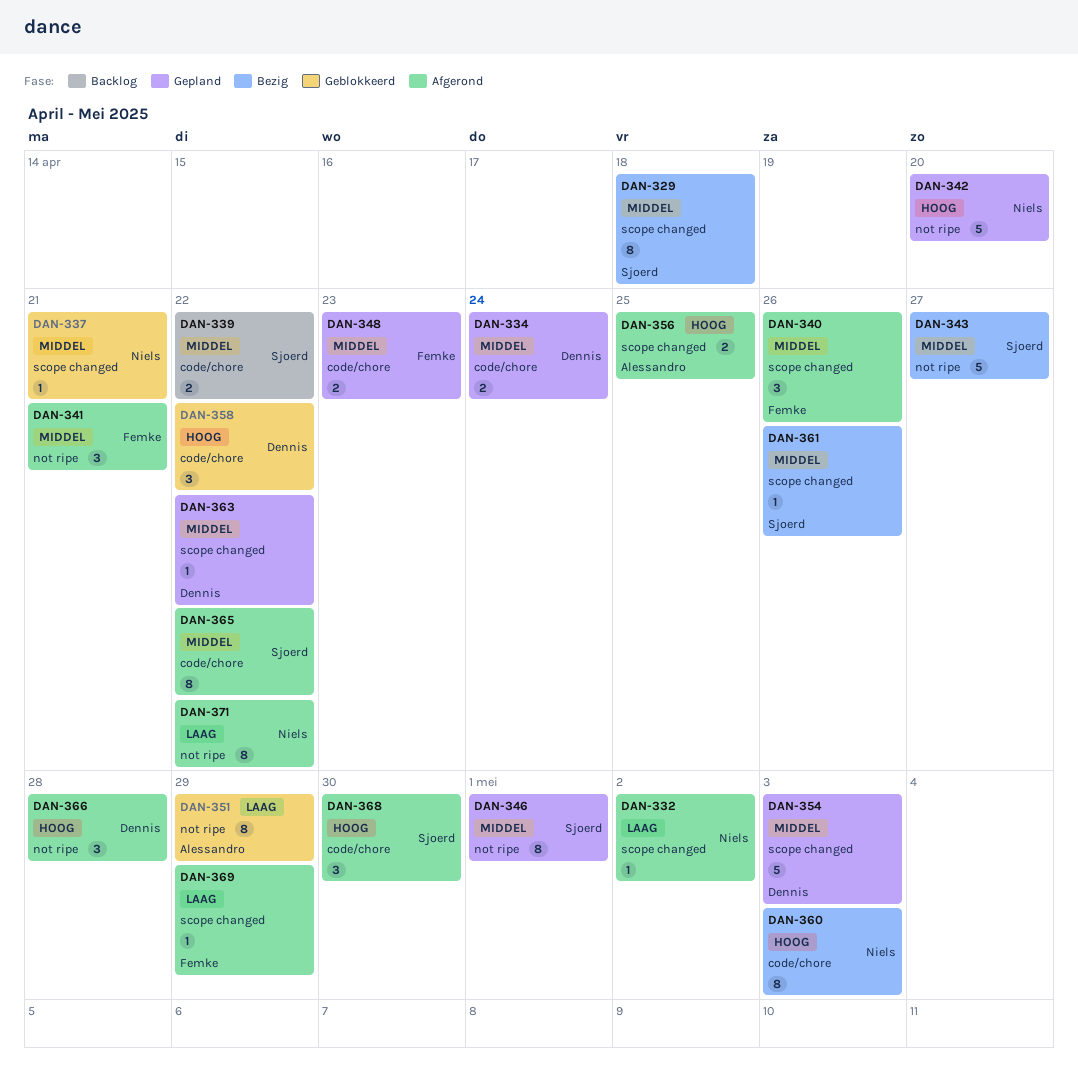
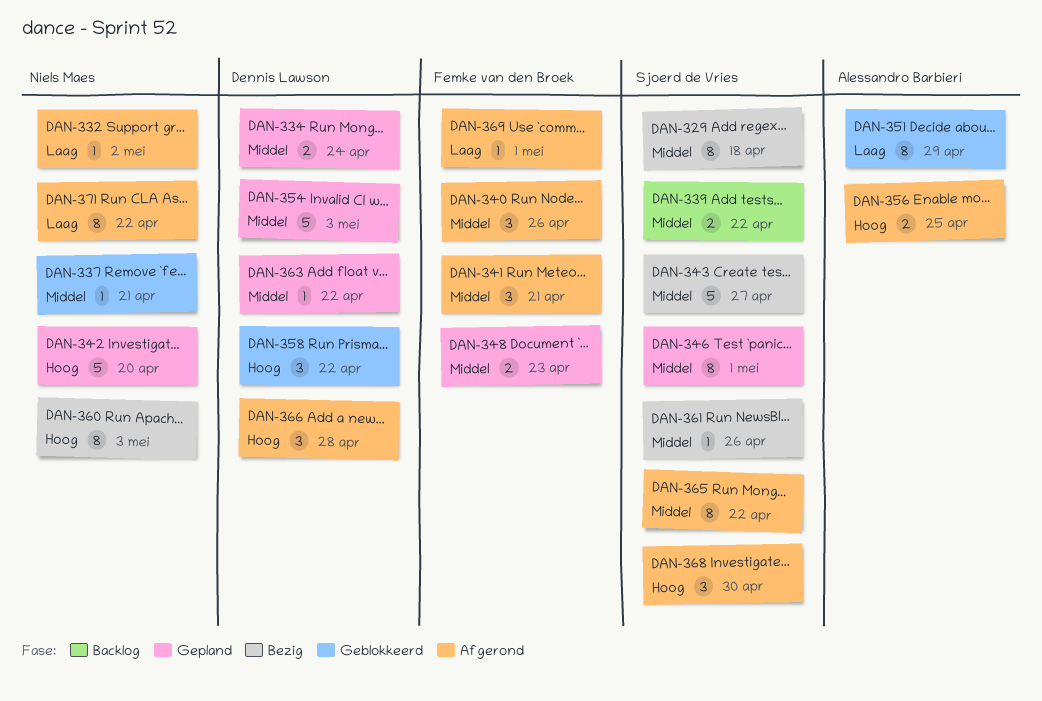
DAN-369, due: Apr 29 -> May 1

